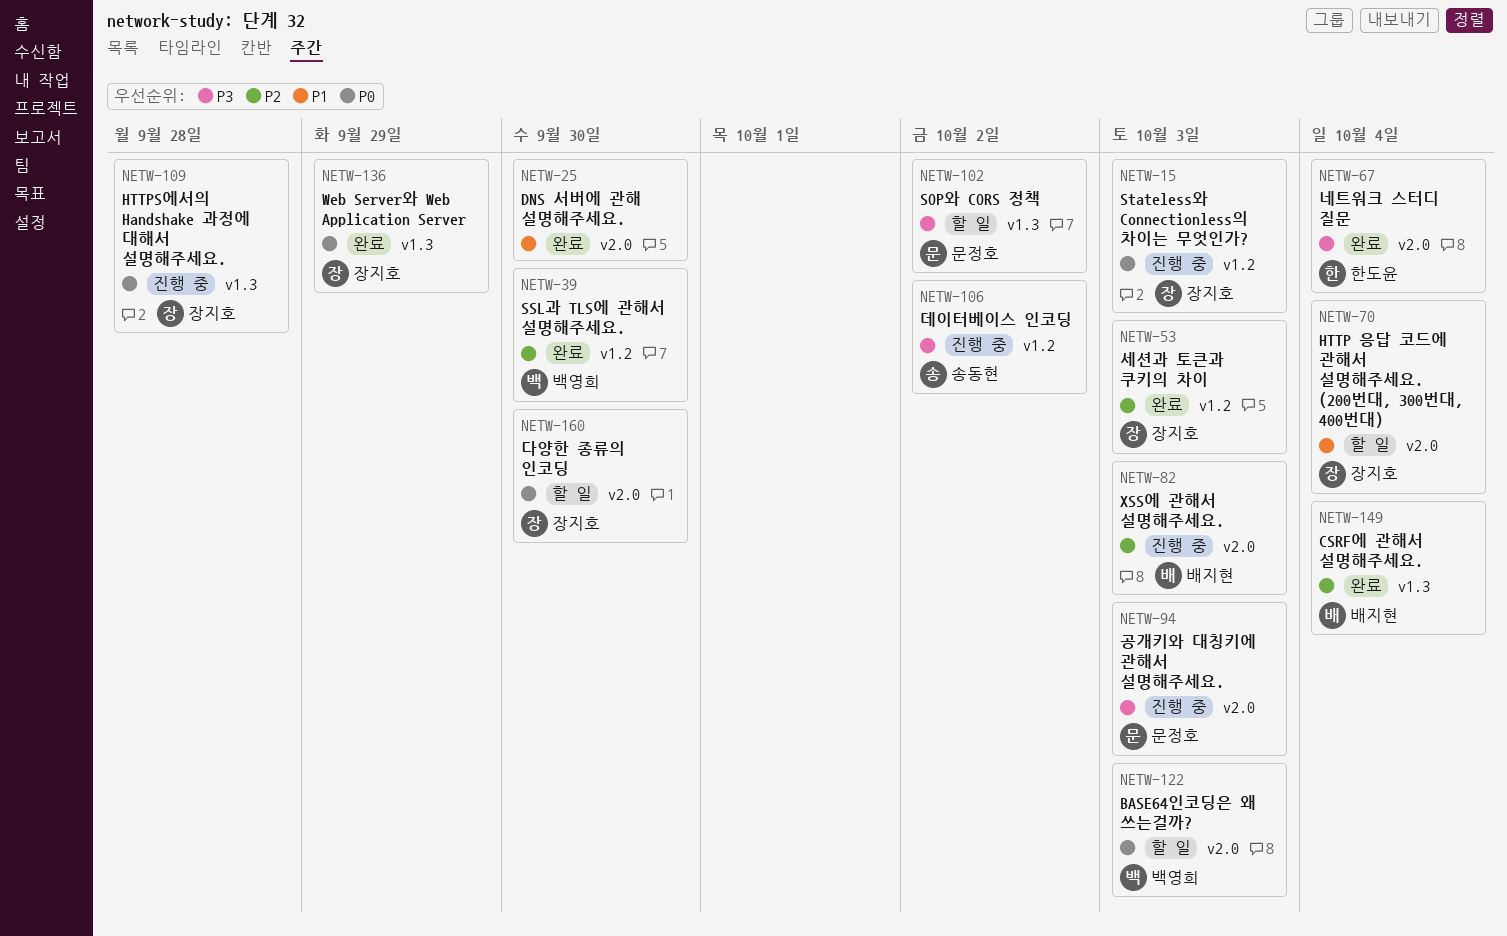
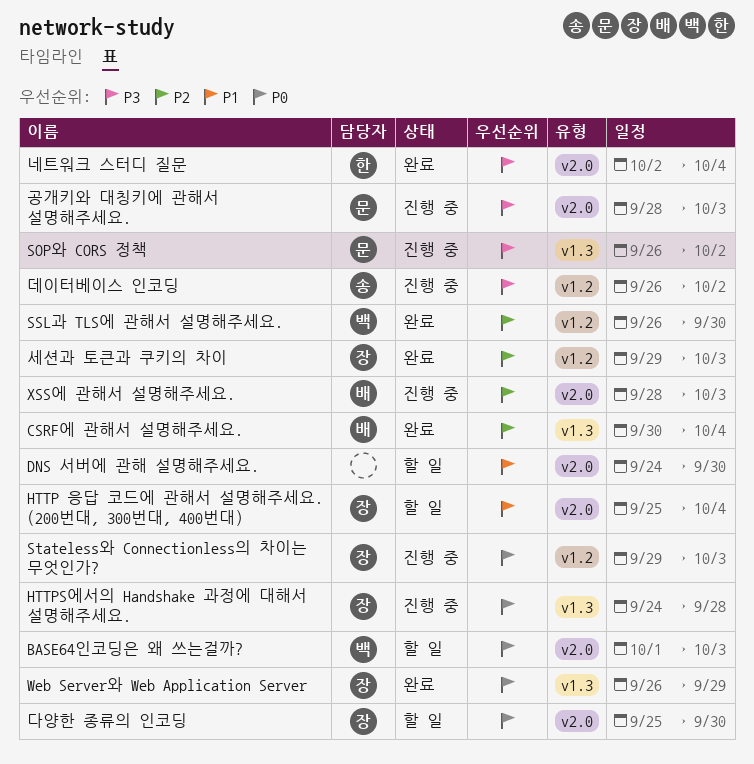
DNS 서버에 관해 설명해주세요., status: 완료 -> 할 일
SOP와 CORS 정책, status: 할 일 -> 진행 중

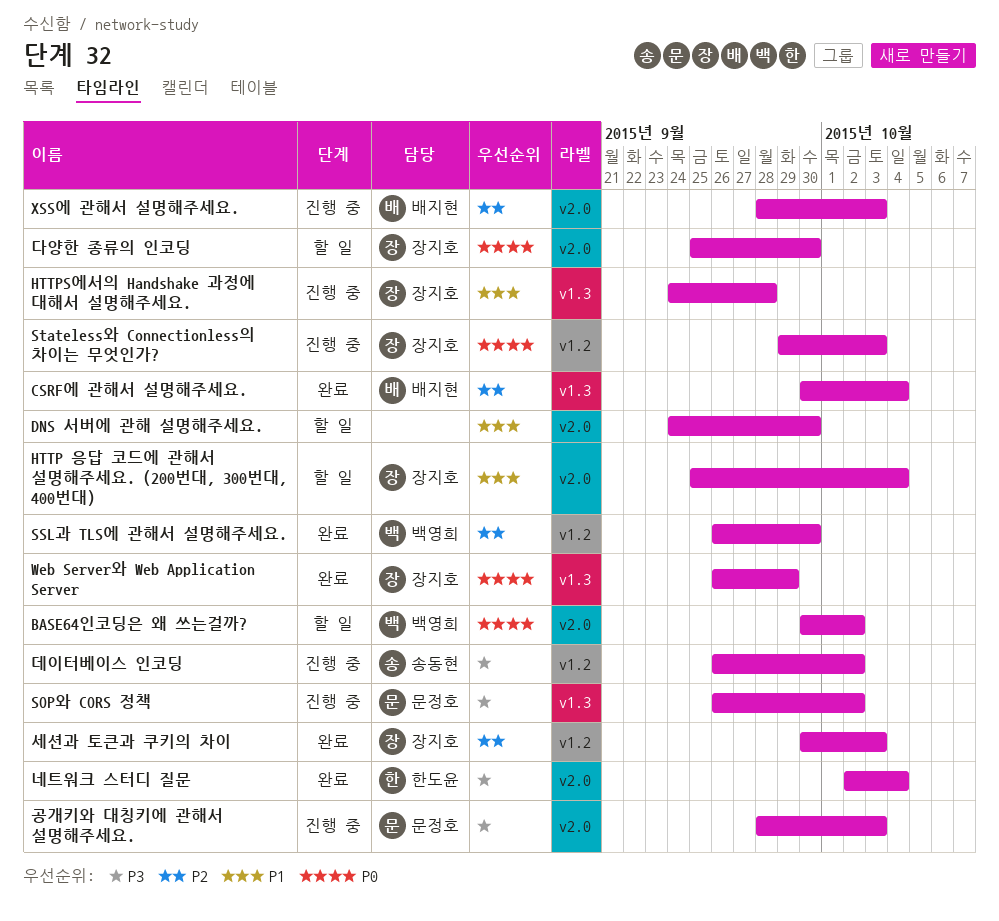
BASE64인코딩은 왜 쓰는걸까?, start: Oct 1 -> Sep 30
BASE64인코딩은 왜 쓰는걸까?, due: Oct 3 -> Oct 2
HTTPS에서의 Handshake 과정에 대해서 설명해주세요., priority: P0 -> P1
세션과 토큰과 쿠키의 차이, start: Sep 29 -> Sep 30

